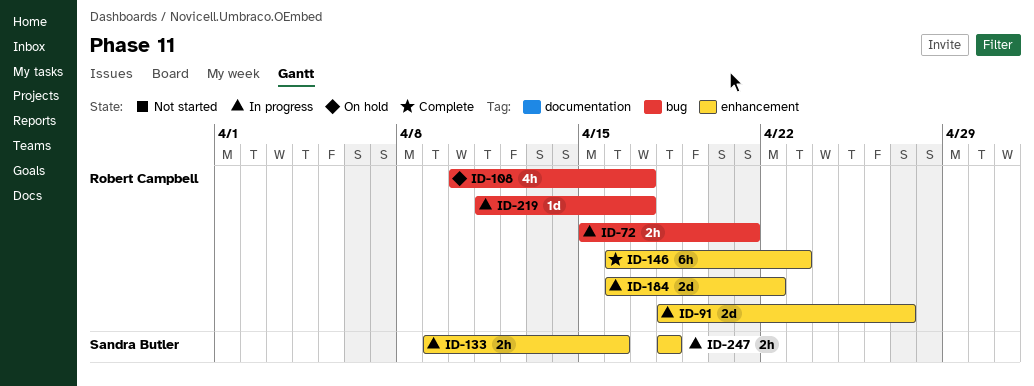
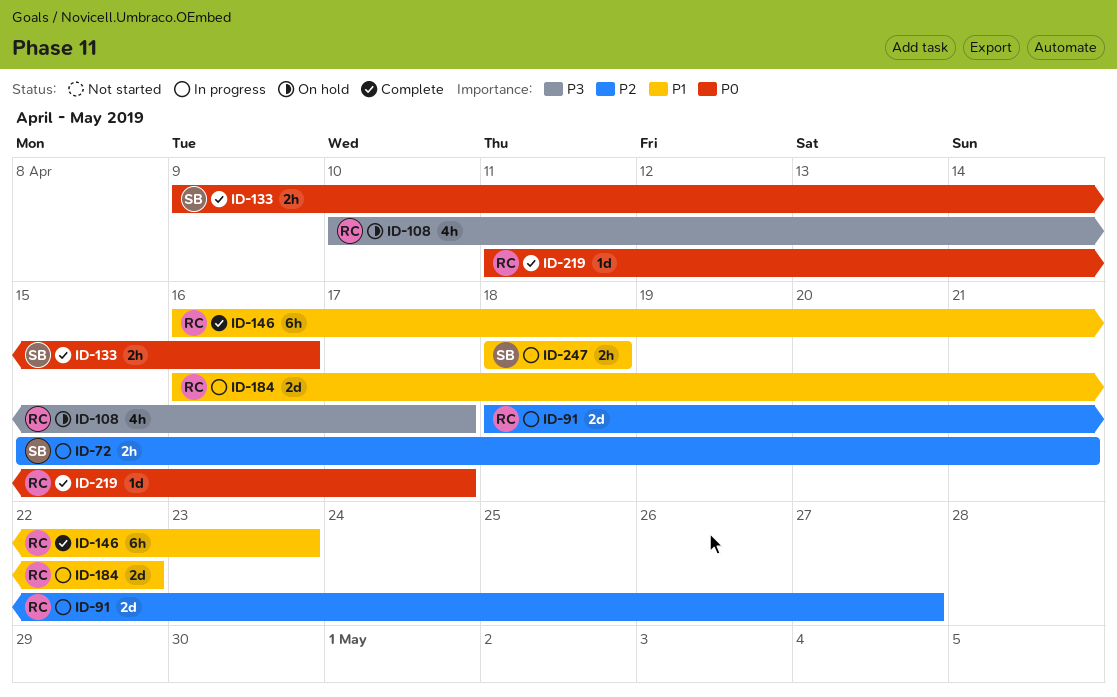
ID-72, owner: Robert Campbell -> Sandra Butler
ID-133, status: In progress -> Complete
ID-219, status: In progress -> Complete

